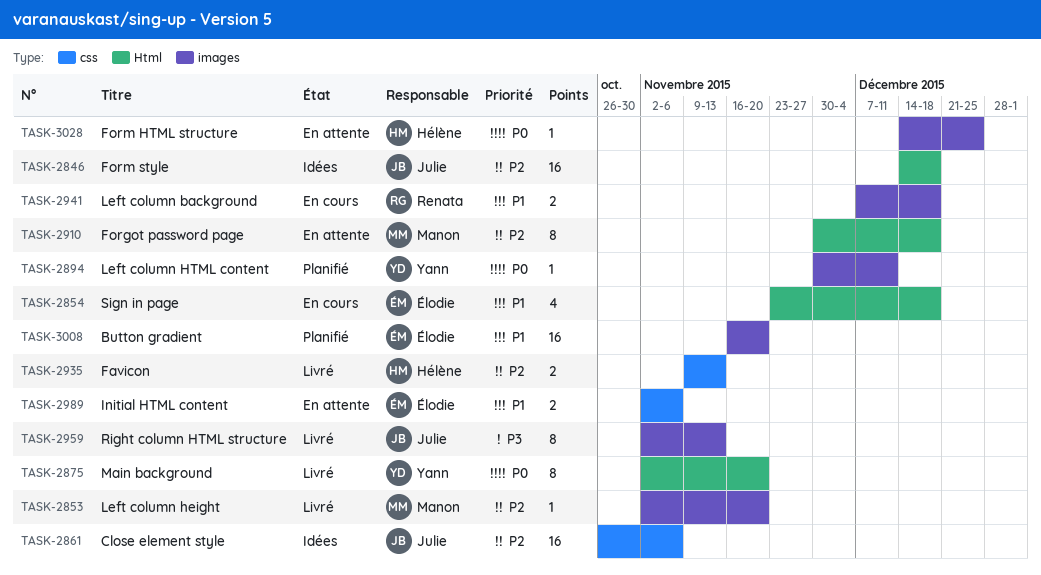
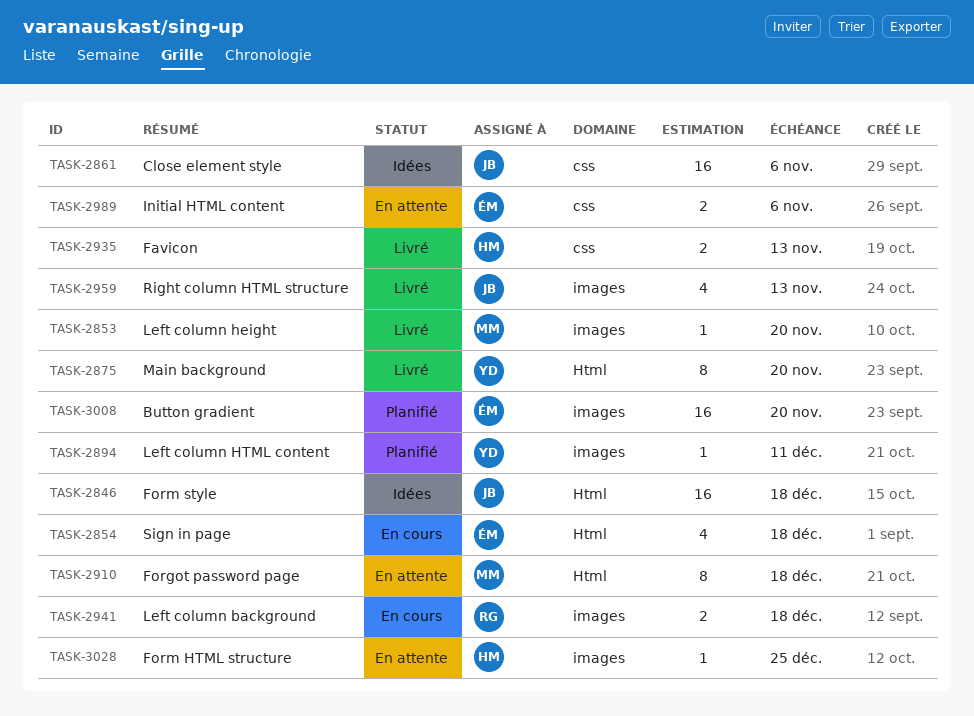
TASK-2959, estimate: 8 -> 4

